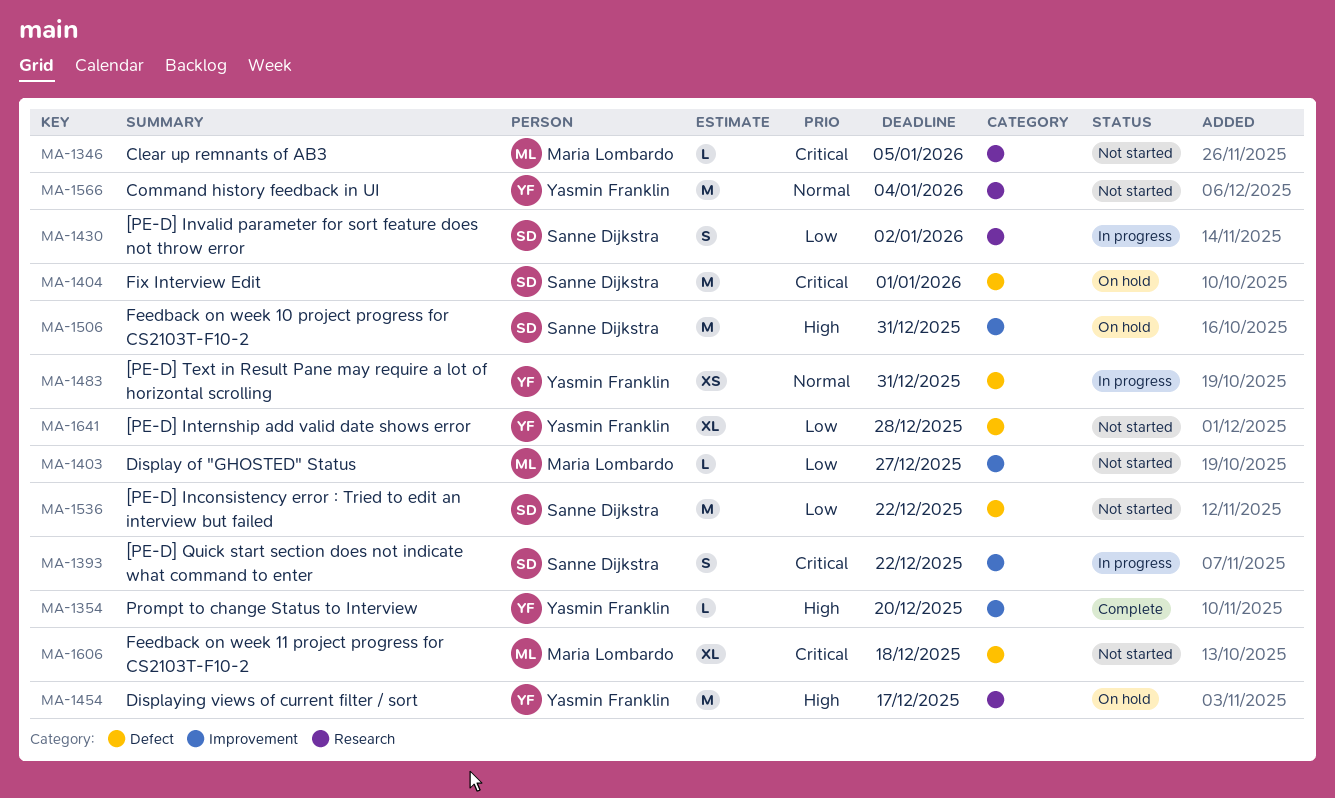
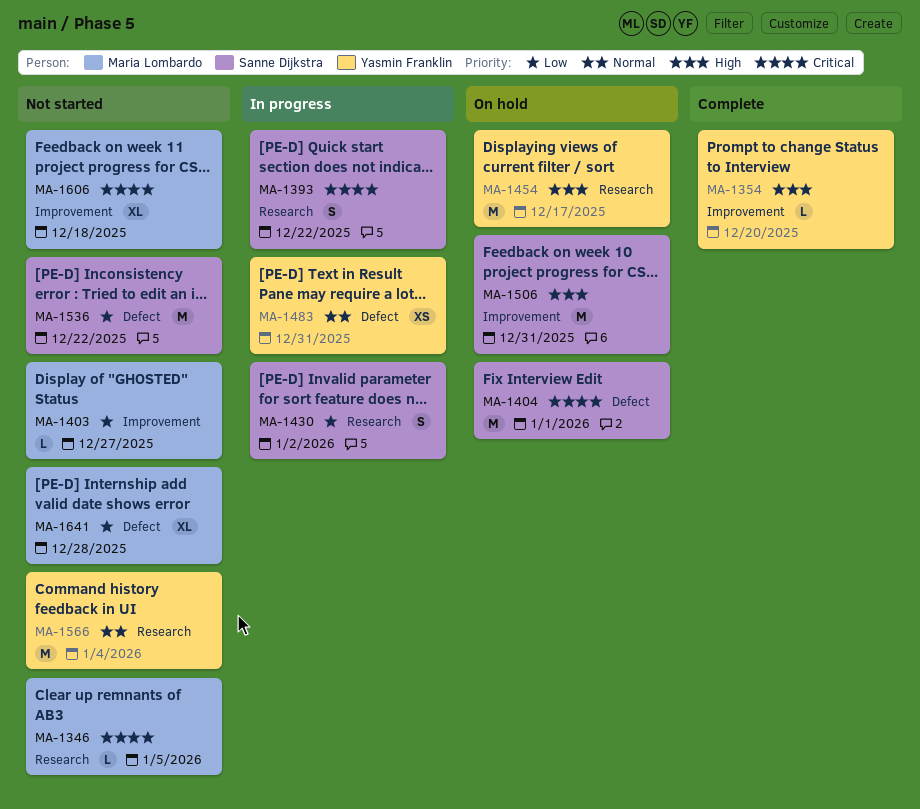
MA-1393, label: Improvement -> Research
MA-1606, label: Defect -> Improvement
MA-1641, owner: Yasmin Franklin -> Maria Lombardo

